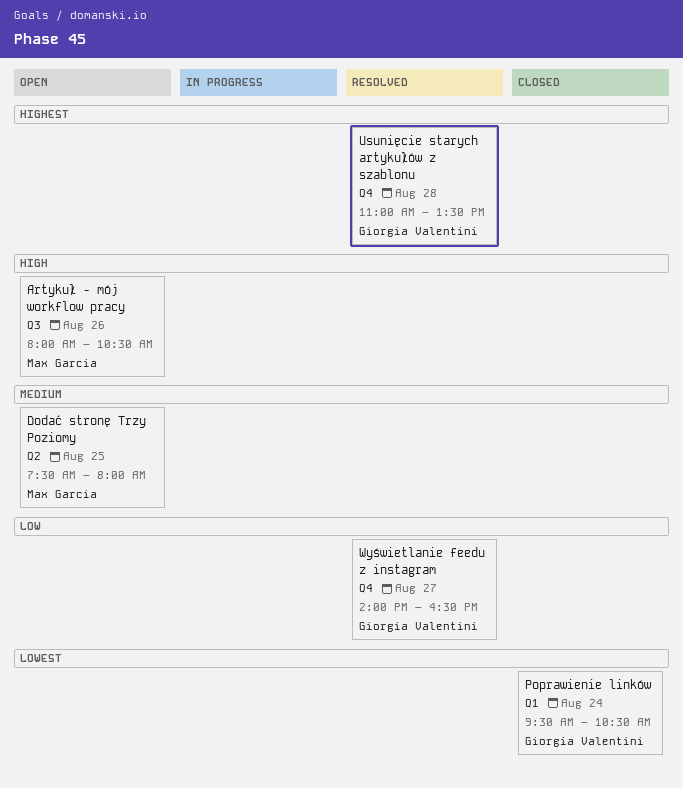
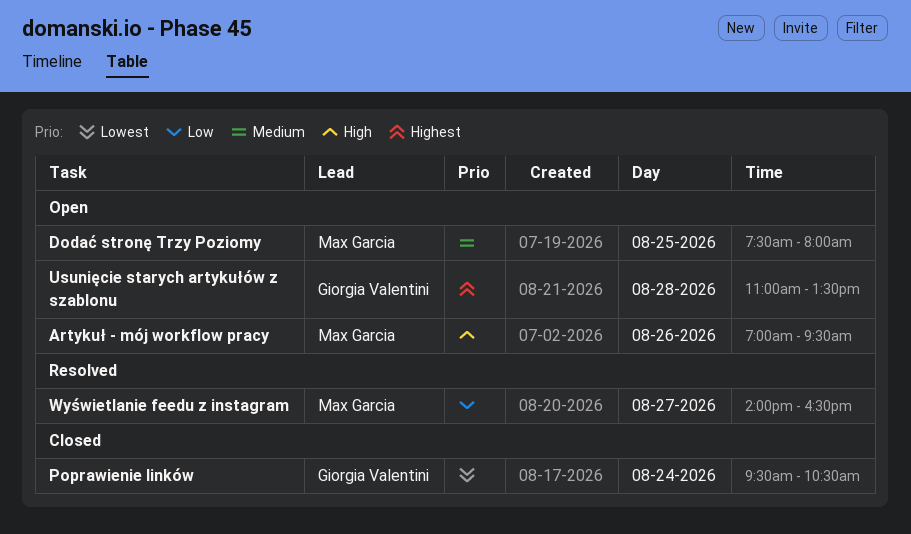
Artykuł - mój workflow pracy, begins: 08:00 -> 07:00
Artykuł - mój workflow pracy, ends: 10:30 -> 09:30
Usunięcie starych artykułów z szablonu, status: Resolved -> Open
Wyświetlanie feedu z instagram, owner: Giorgia Valentini -> Max Garcia

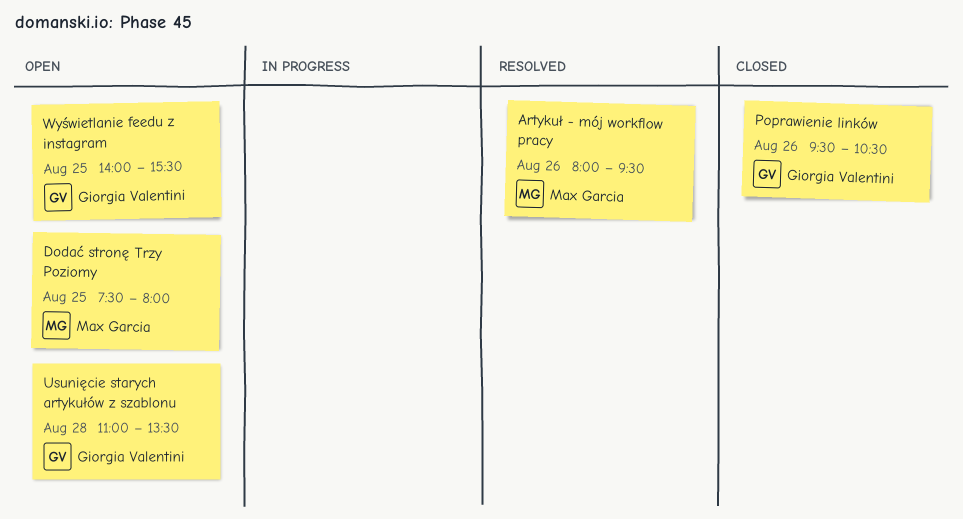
Artykuł - mój workflow pracy, status: Open -> Resolved
Artykuł - mój workflow pracy, begins: 07:00 -> 08:00
Poprawienie linków, day: Aug 24 -> Aug 26
Wyświetlanie feedu z instagram, status: Resolved -> Open
Wyświetlanie feedu z instagram, owner: Max Garcia -> Giorgia Valentini
Wyświetlanie feedu z instagram, day: Aug 27 -> Aug 25
Wyświetlanie feedu z instagram, ends: 16:30 -> 15:30

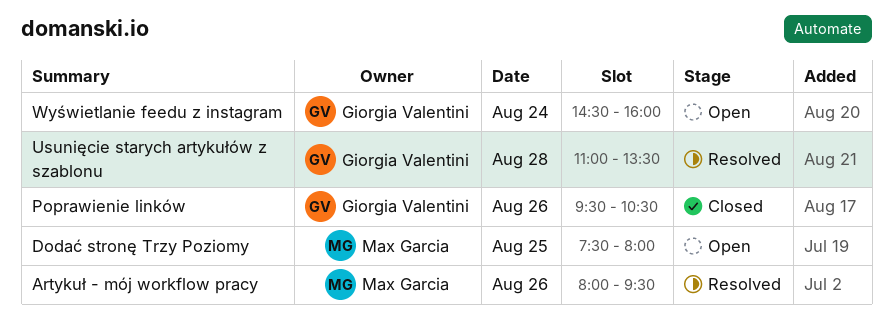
Usunięcie starych artykułów z szablonu, status: Open -> Resolved
Wyświetlanie feedu z instagram, day: Aug 25 -> Aug 24
Wyświetlanie feedu z instagram, begins: 14:00 -> 14:30
Wyświetlanie feedu z instagram, ends: 15:30 -> 16:00

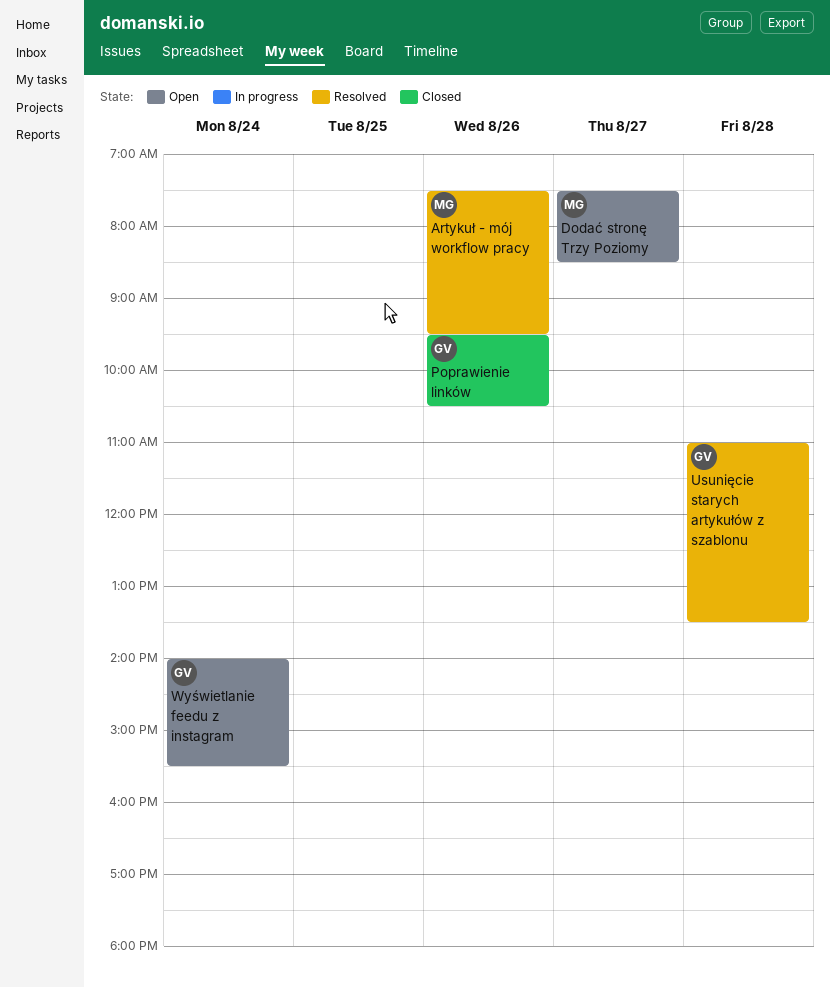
Artykuł - mój workflow pracy, begins: 08:00 -> 07:30
Dodać stronę Trzy Poziomy, day: Aug 25 -> Aug 27
Dodać stronę Trzy Poziomy, ends: 08:00 -> 08:30
Wyświetlanie feedu z instagram, begins: 14:30 -> 14:00
Wyświetlanie feedu z instagram, ends: 16:00 -> 15:30

